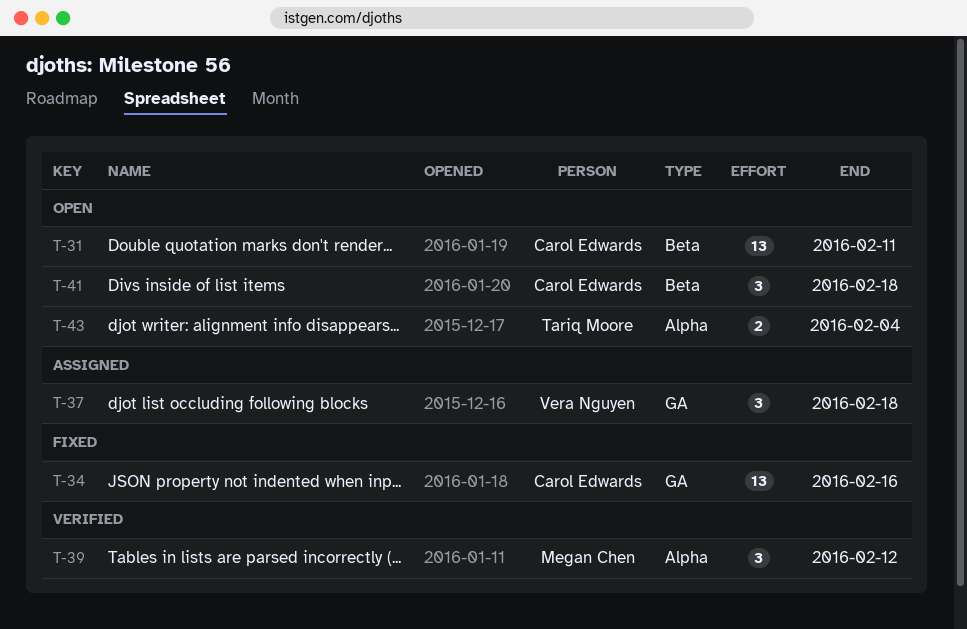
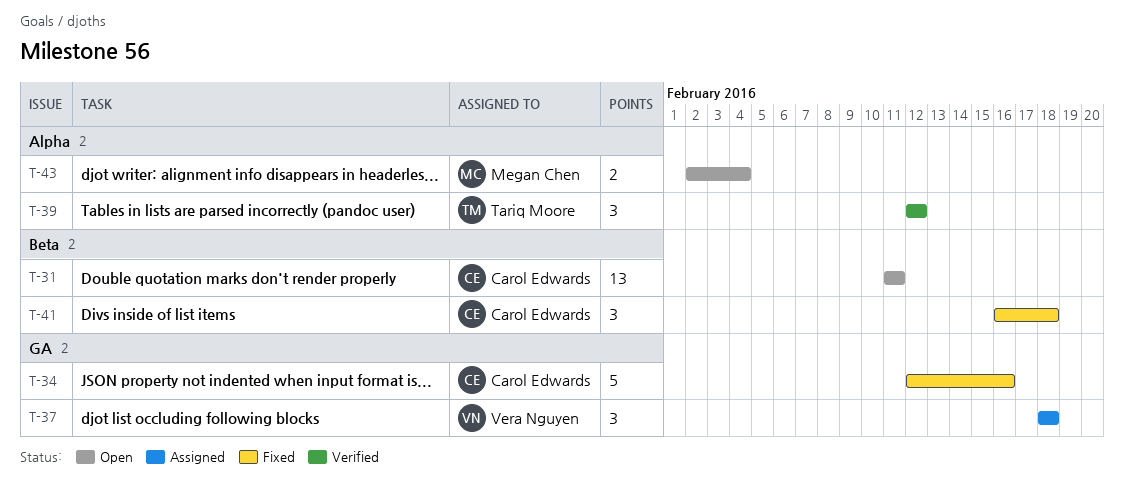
T-34, estimate: 13 -> 5
T-39, owner: Megan Chen -> Tariq Moore
T-41, status: Open -> Fixed
T-43, owner: Tariq Moore -> Megan Chen

